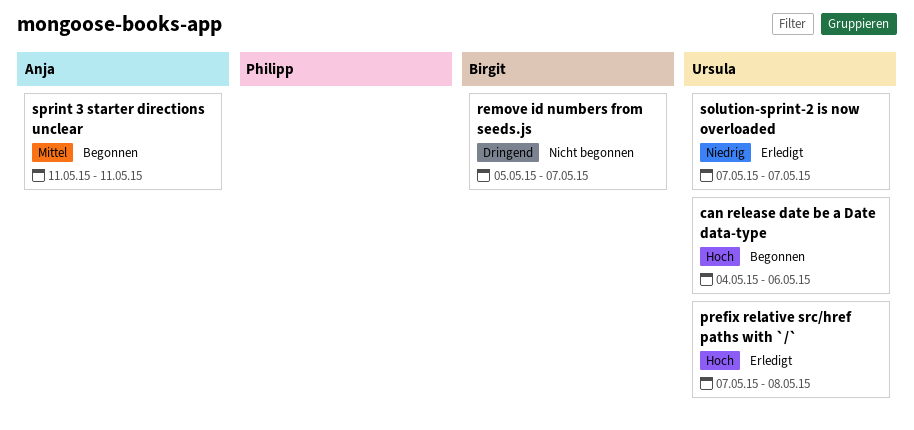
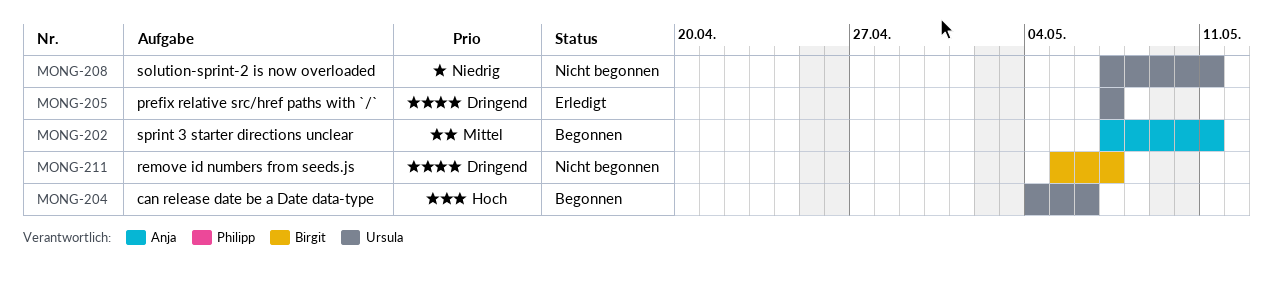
prefix relative src/href paths with `/`, priority: Hoch -> Dringend
prefix relative src/href paths with `/`, due: May 8 -> May 7
solution-sprint-2 is now overloaded, status: Erledigt -> Nicht begonnen
solution-sprint-2 is now overloaded, due: May 7 -> May 11
sprint 3 starter directions unclear, start: May 11 -> May 7

